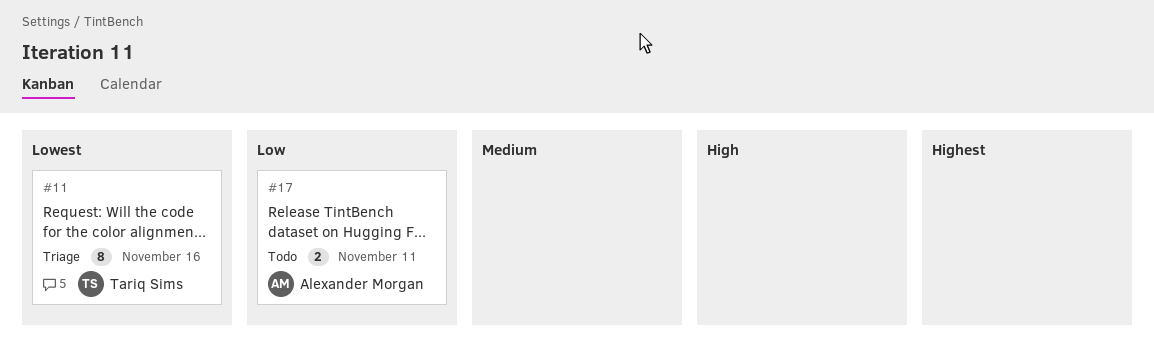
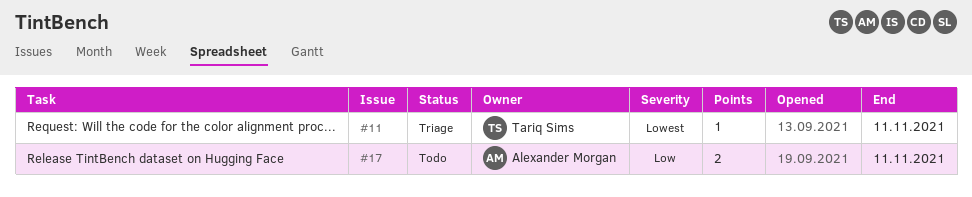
#11, estimate: 8 -> 1
#11, due: Nov 16 -> Nov 11

